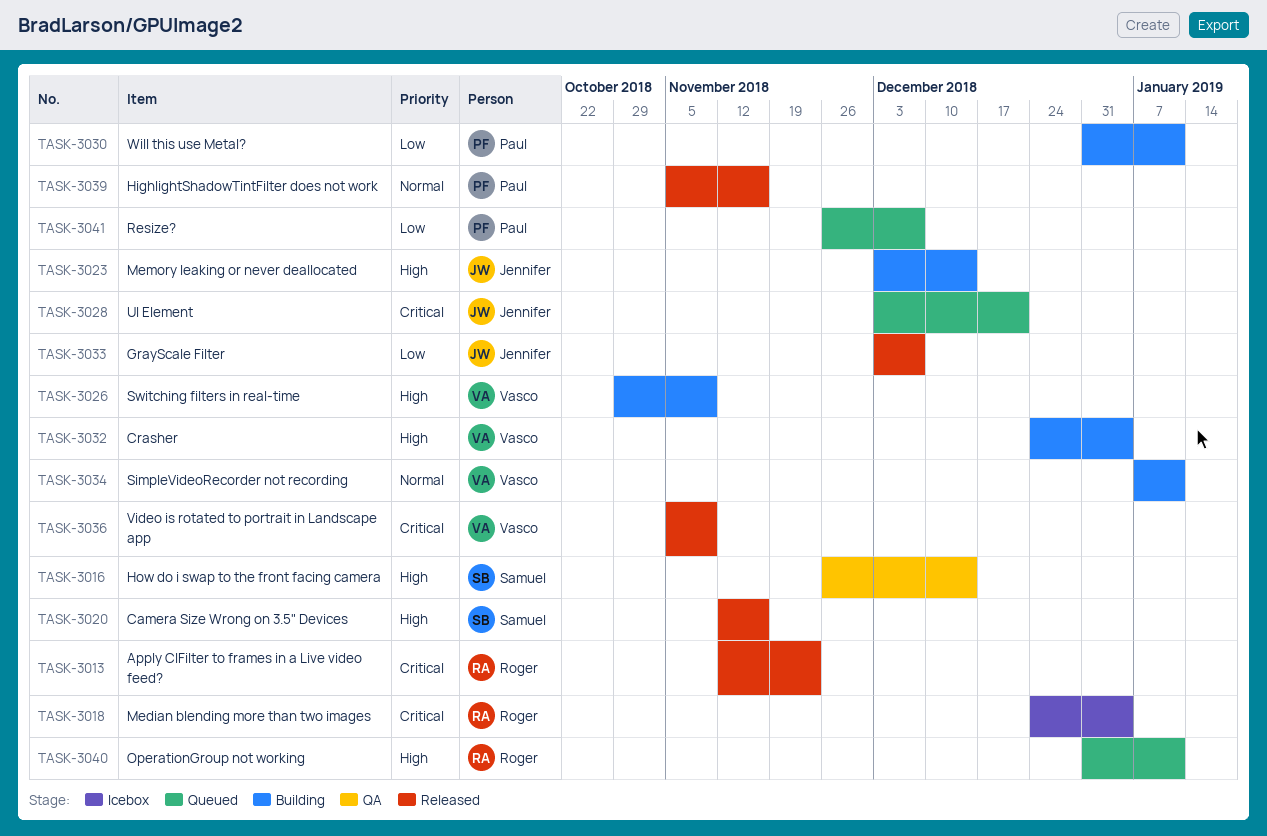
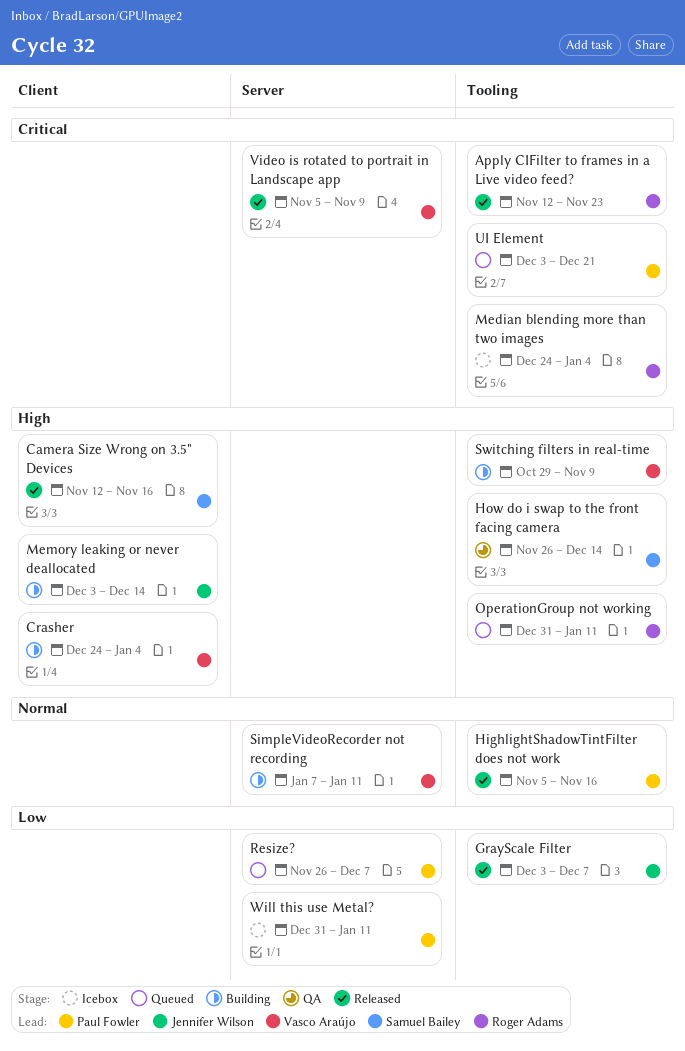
UI Element, owner: Jennifer Wilson -> Paul Fowler
Will this use Metal?, status: Building -> Icebox

